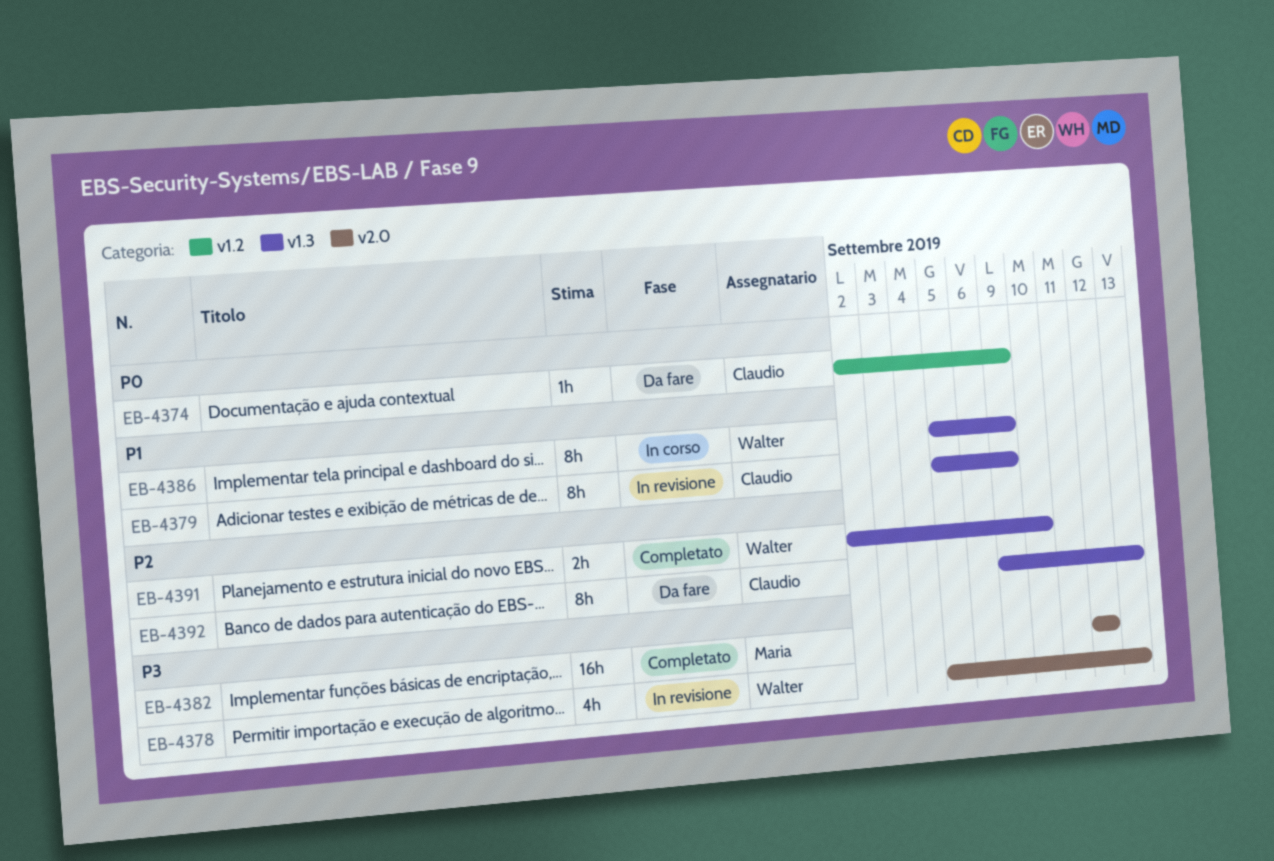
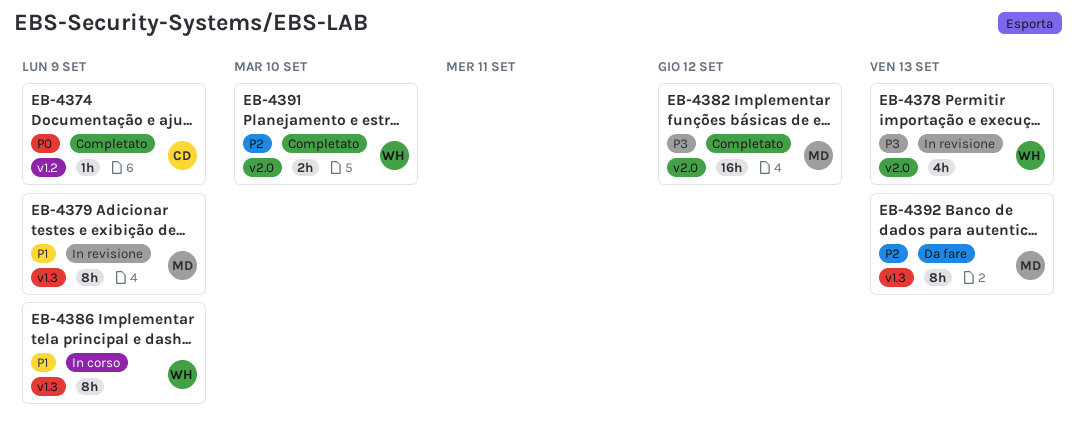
EB-4374, status: Da fare -> Completato
EB-4379, owner: Claudio -> Maria
EB-4391, label: v1.3 -> v2.0
EB-4392, owner: Claudio -> Maria

